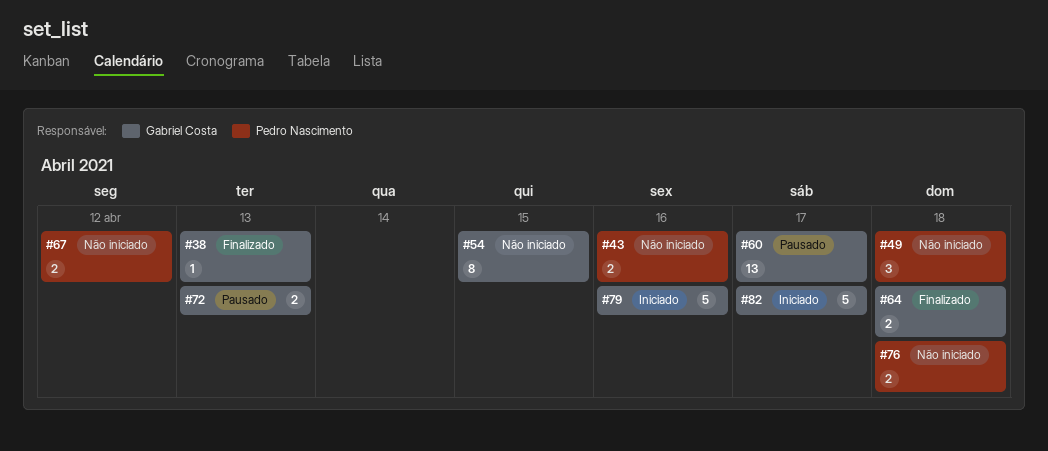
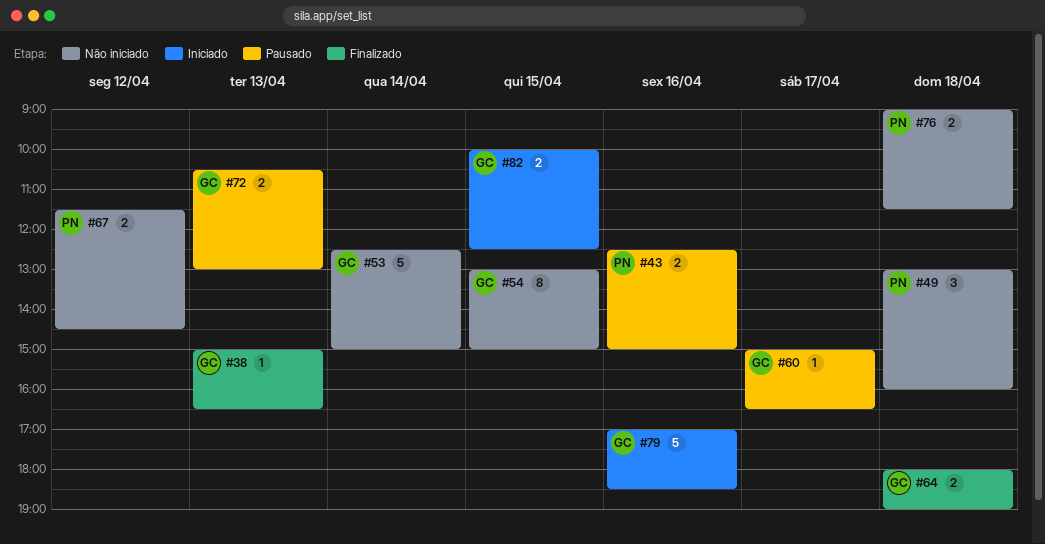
#43, status: Não iniciado -> Pausado
#53: none -> present
#60, estimate: 13 -> 1
#82, estimate: 5 -> 2
#82, day: Apr 17 -> Apr 15

